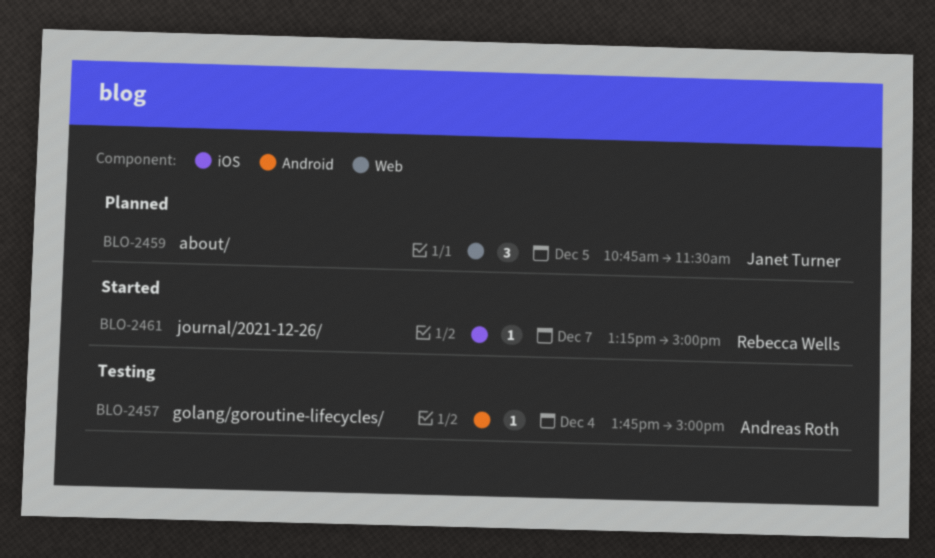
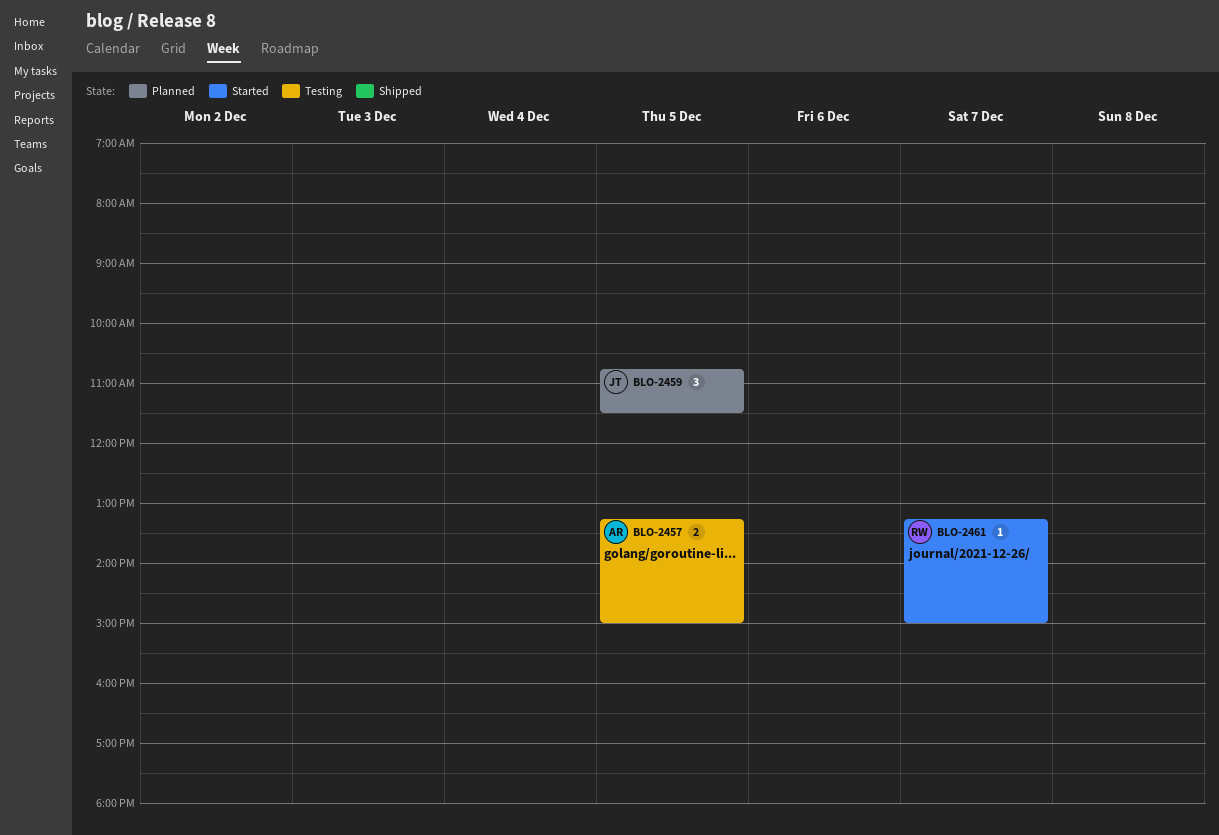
BLO-2457, estimate: 1 -> 2
BLO-2457, day: Dec 4 -> Dec 5
BLO-2457, begins: 13:45 -> 13:15

